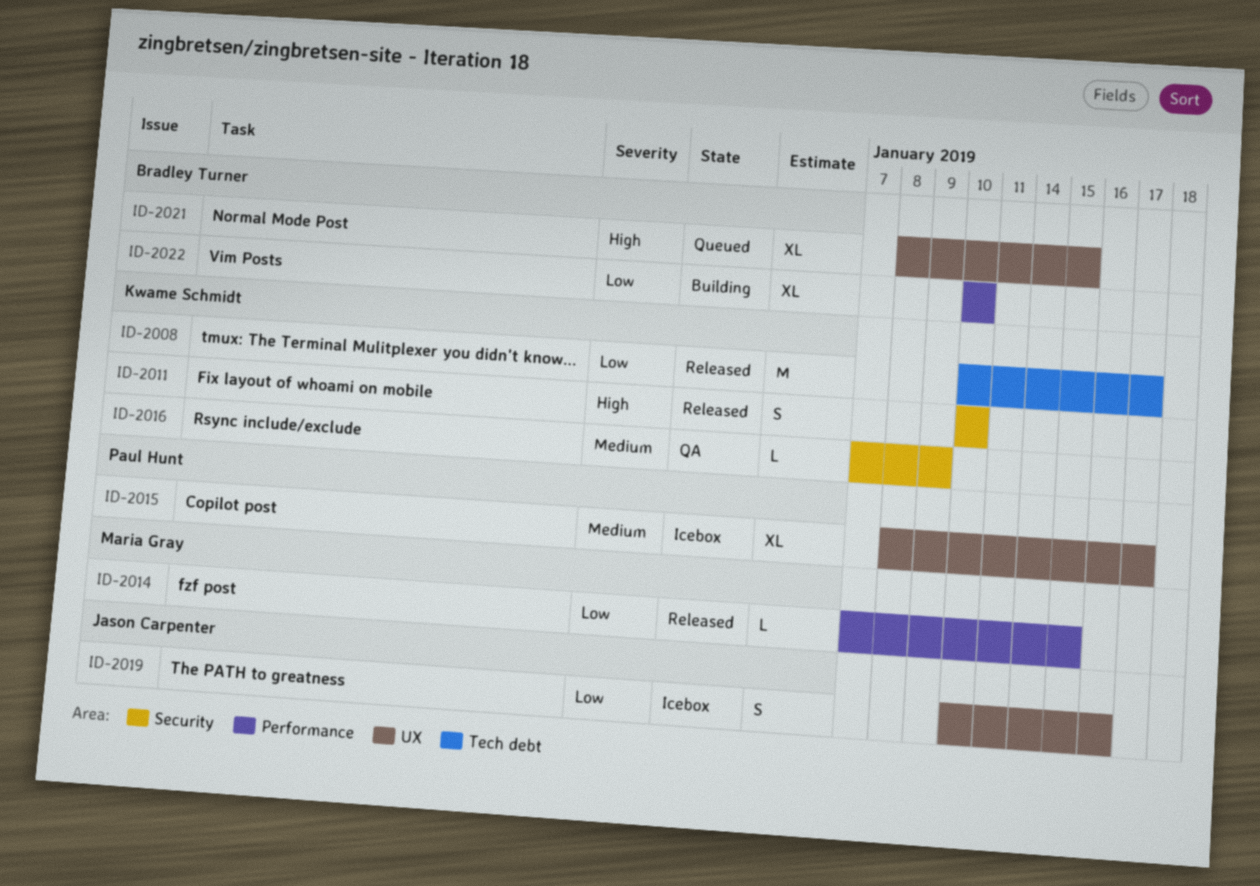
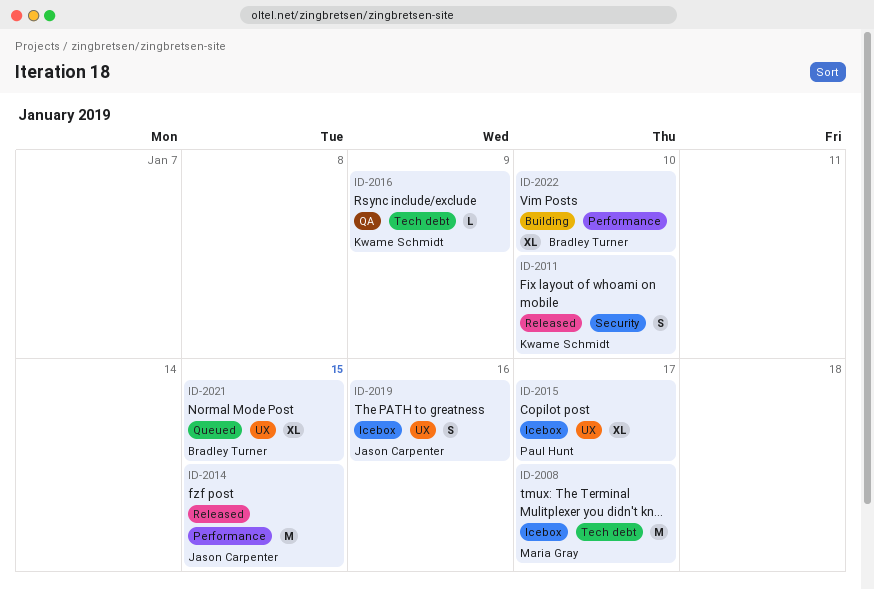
ID-2008, status: Released -> Icebox
ID-2008, owner: Kwame Schmidt -> Maria Gray
ID-2014, owner: Maria Gray -> Jason Carpenter
ID-2014, estimate: L -> M
ID-2016, label: Security -> Tech debt

